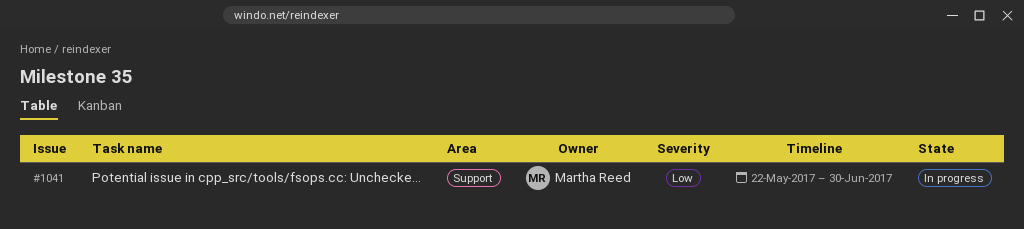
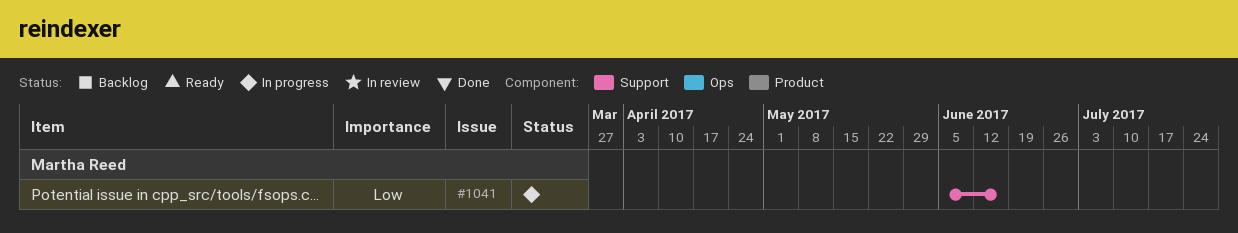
#1041, start: May 22 -> Jun 5
#1041, due: Jun 30 -> Jun 16

